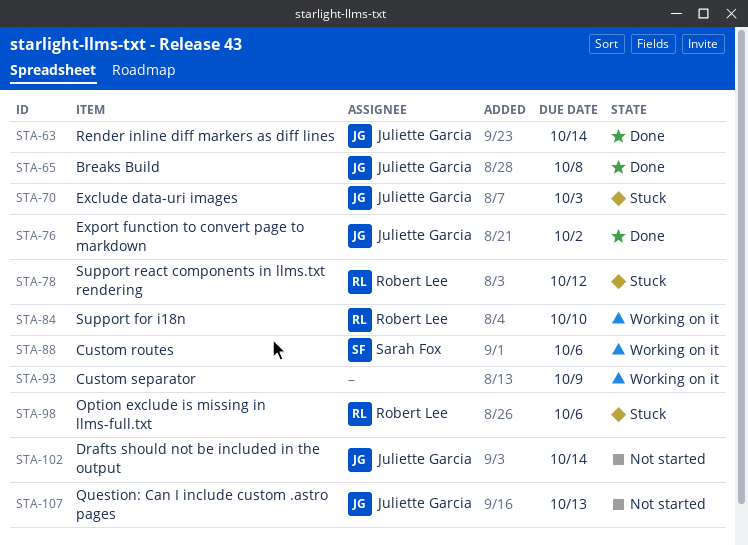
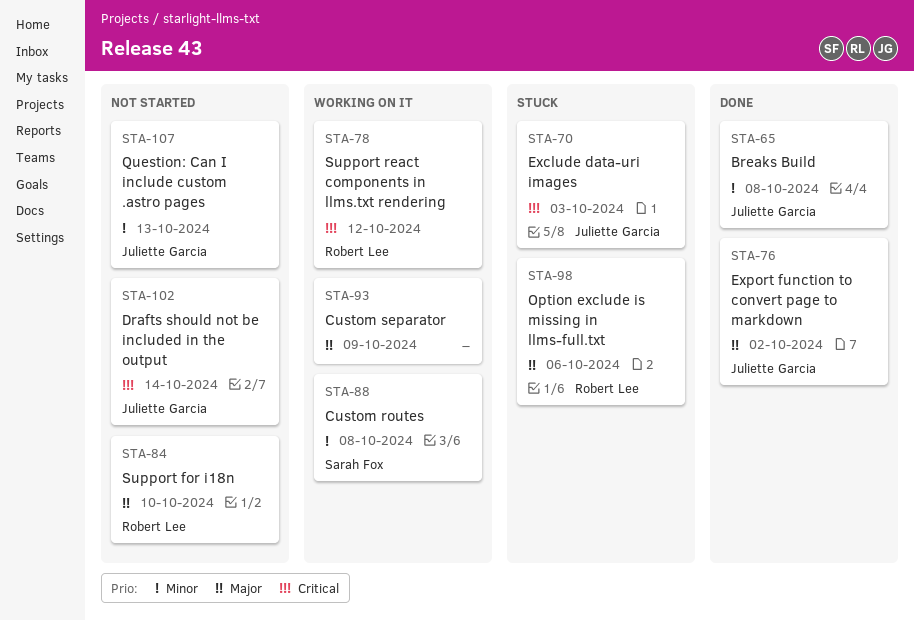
STA-63: present -> none
STA-78, status: Stuck -> Working on it
STA-84, status: Working on it -> Not started
STA-88, due: Oct 6 -> Oct 8

